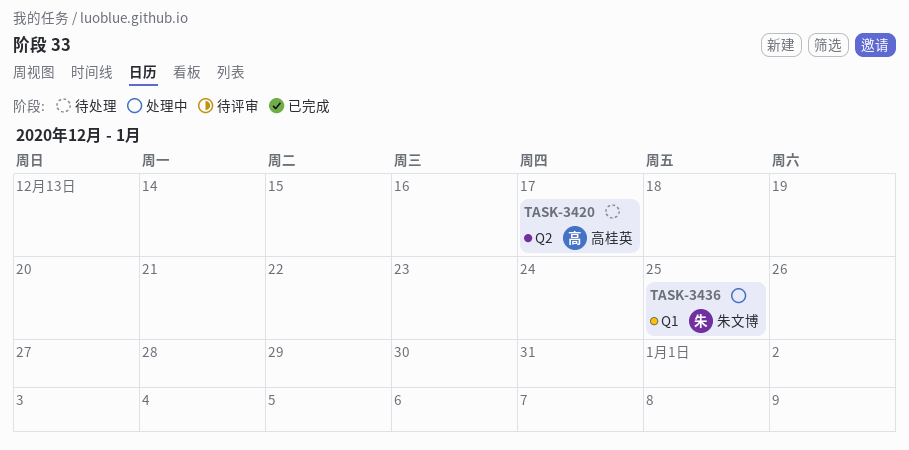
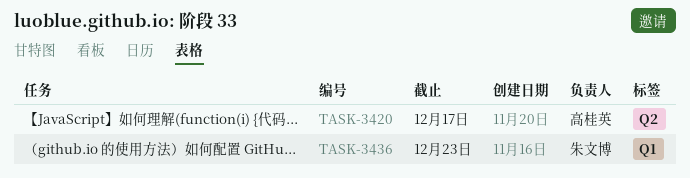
TASK-3436, due: Dec 25 -> Dec 23

